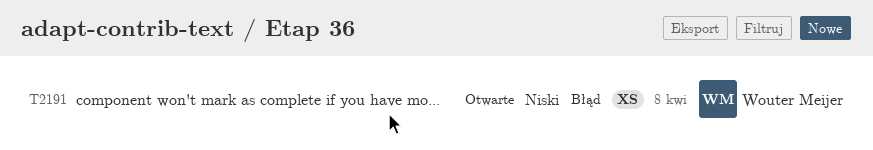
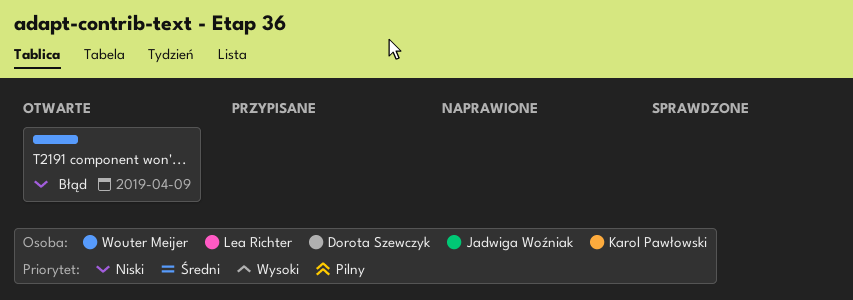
T2191, due: Apr 8 -> Apr 9

